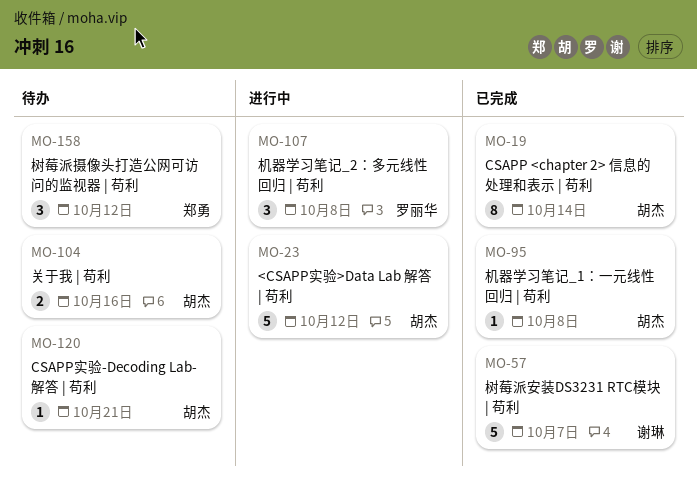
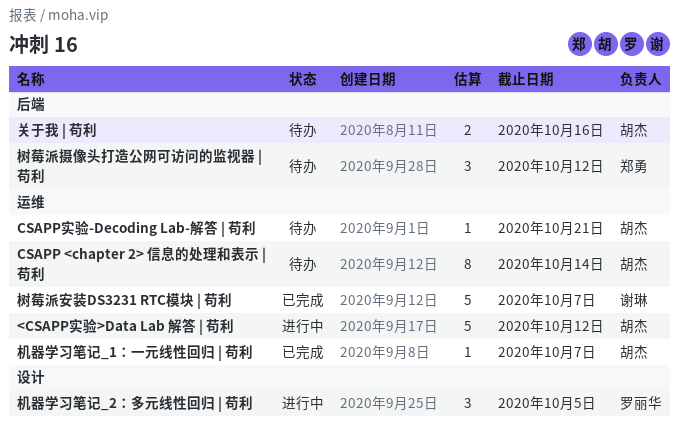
CSAPP <chapter 2> 信息的处理和表示 | 苟利, status: 已完成 -> 待办
机器学习笔记_1：一元线性回归 | 苟利, due: Oct 8 -> Oct 7
机器学习笔记_2：多元线性回归 | 苟利, due: Oct 8 -> Oct 5

